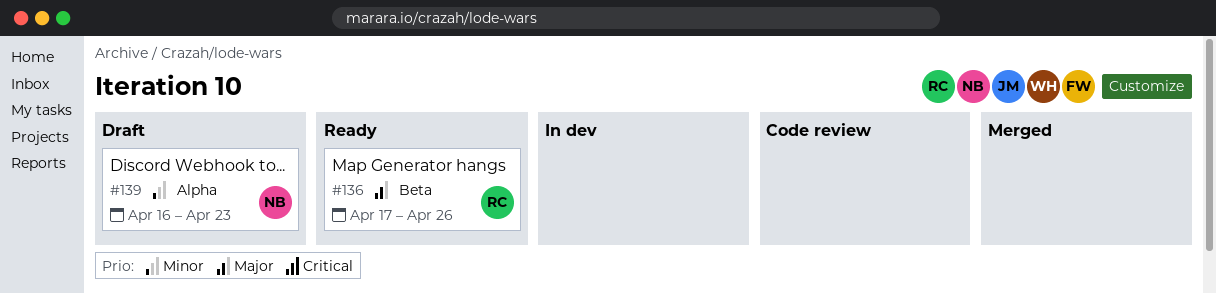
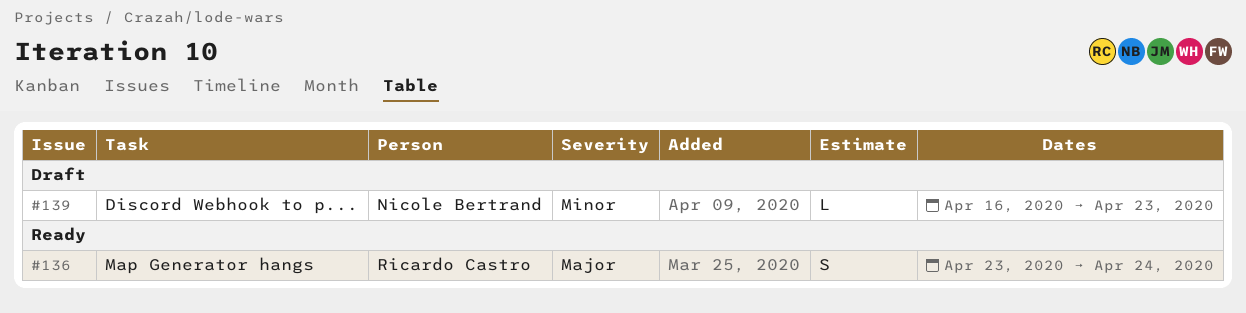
#136, start: Apr 17 -> Apr 23
#136, due: Apr 26 -> Apr 24

